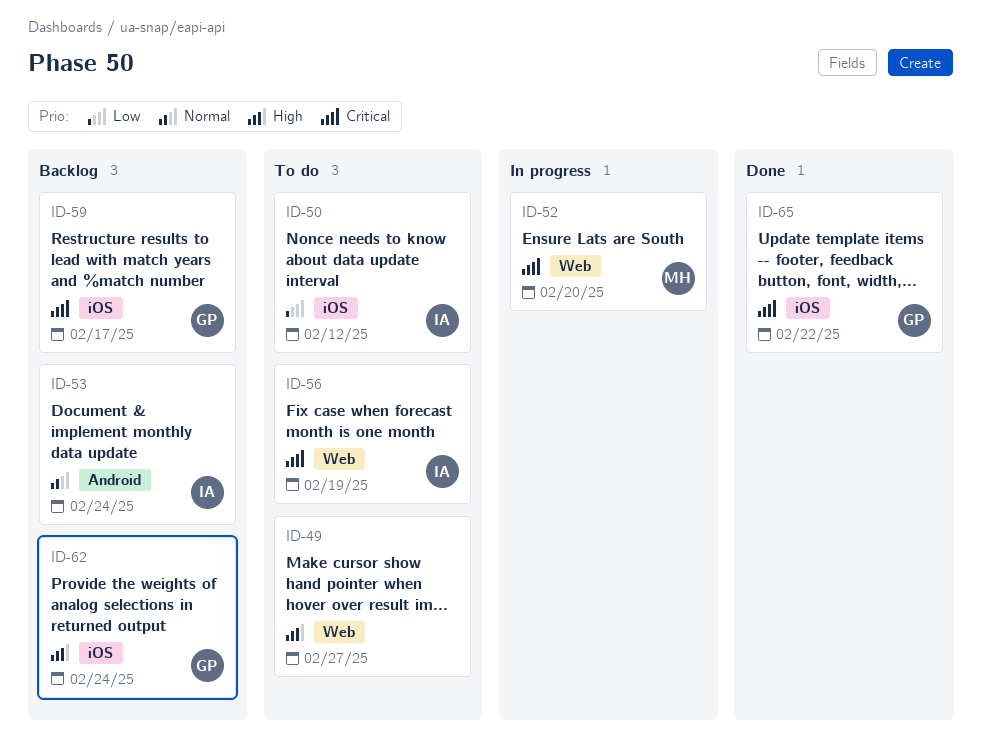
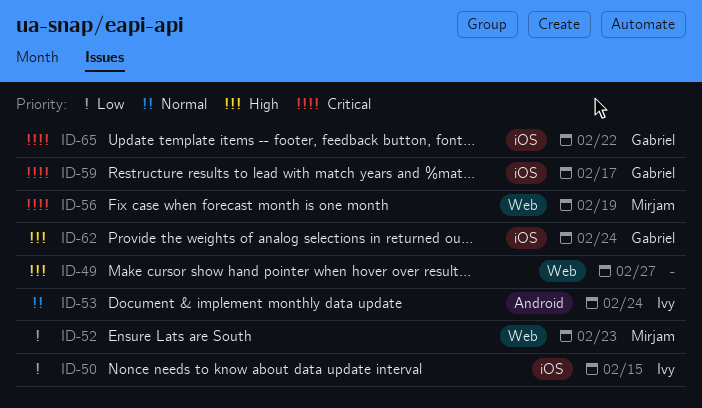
ID-50, due: Feb 12 -> Feb 15
ID-52, priority: Critical -> Low
ID-52, due: Feb 20 -> Feb 23
ID-56, owner: Ivy -> Mirjam

